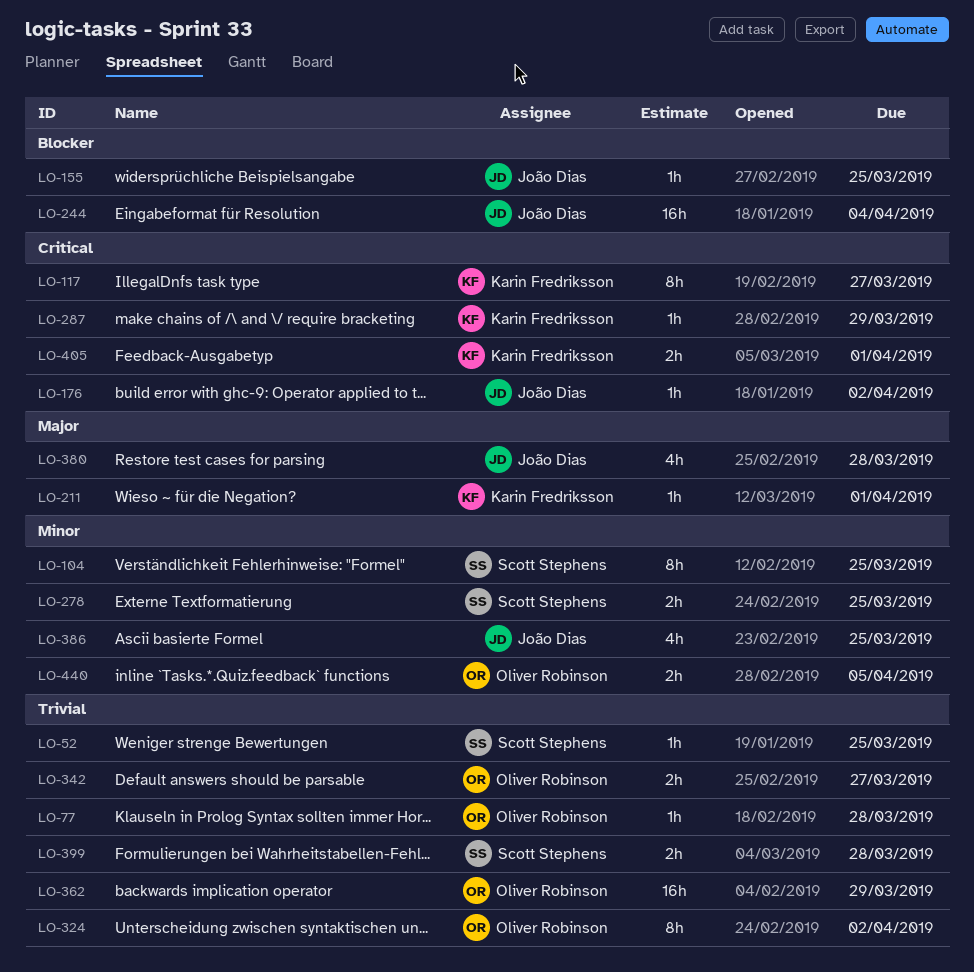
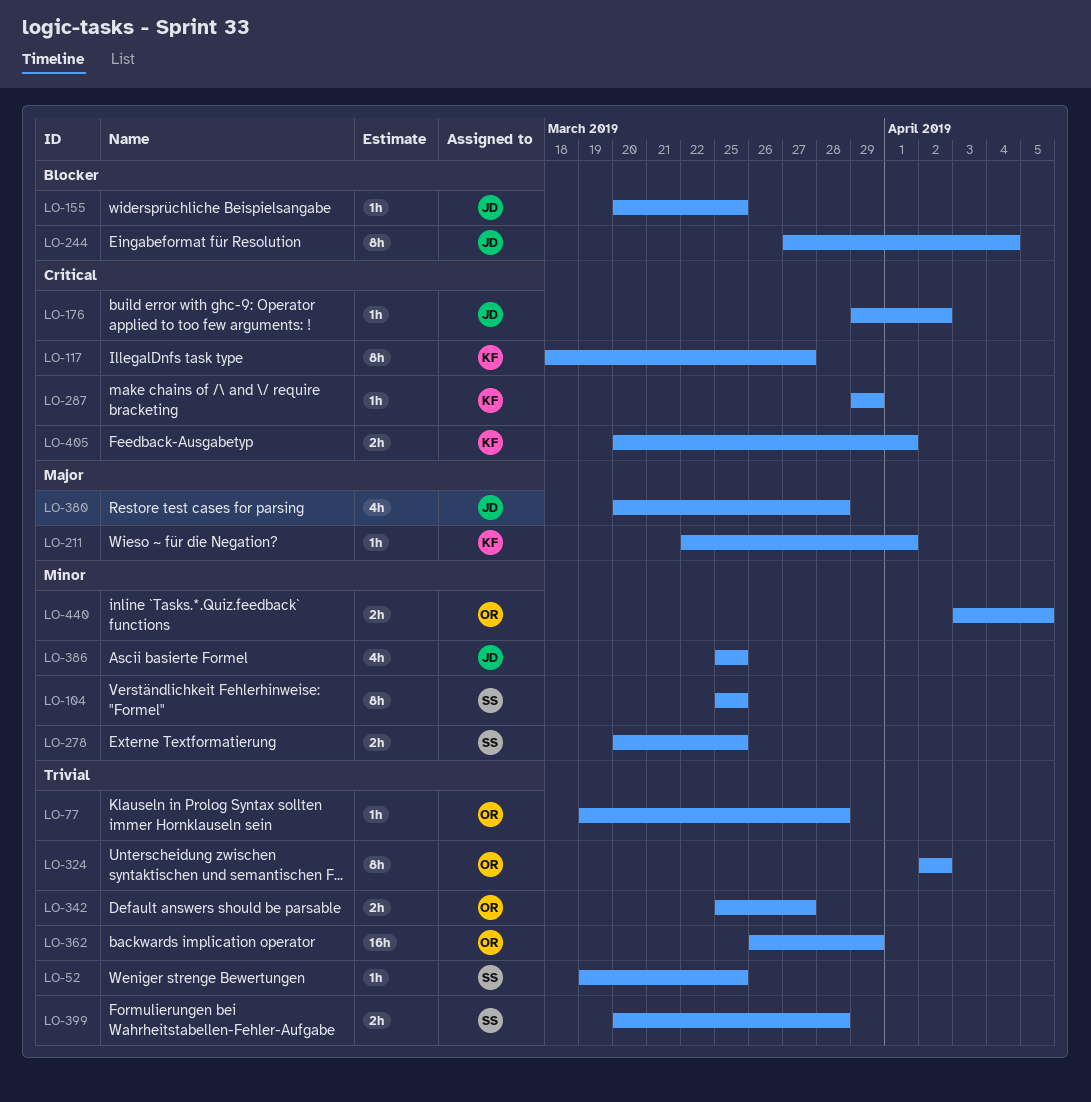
LO-244, estimate: 16h -> 8h

